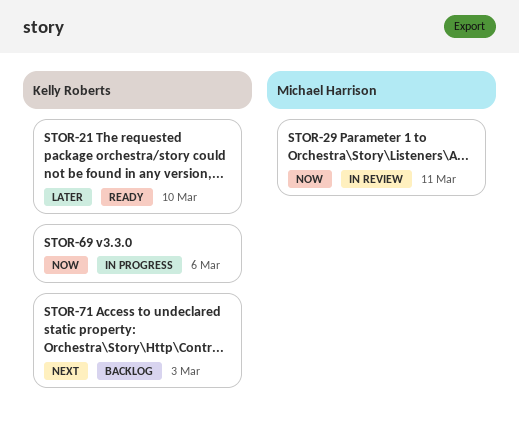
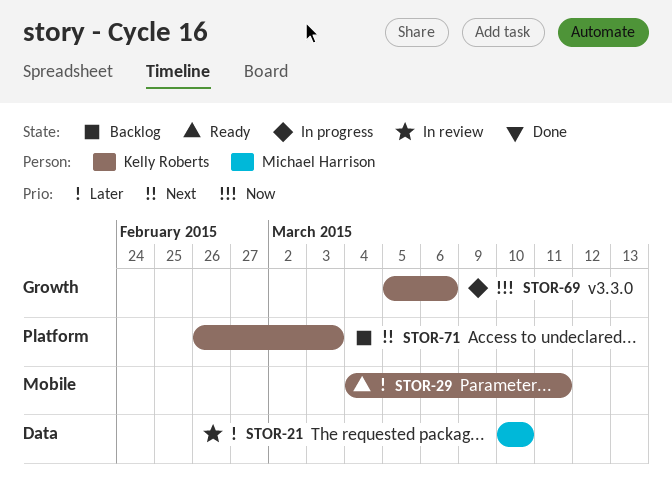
STOR-21, status: Ready -> In review
STOR-21, owner: Kelly Roberts -> Michael Harrison
STOR-29, status: In review -> Ready
STOR-29, owner: Michael Harrison -> Kelly Roberts
STOR-29, priority: Now -> Later

